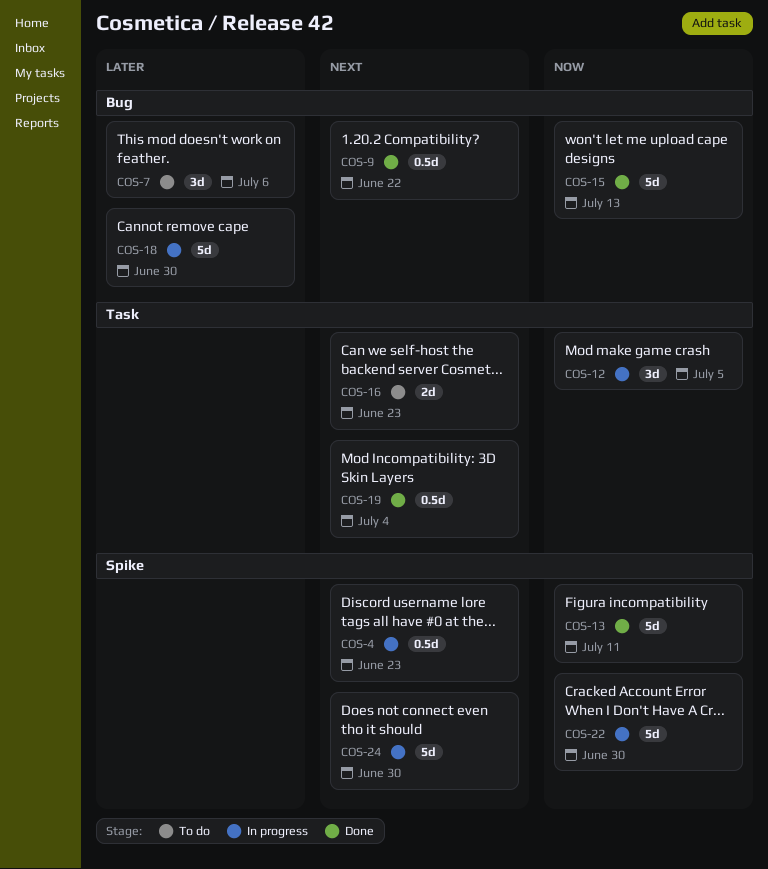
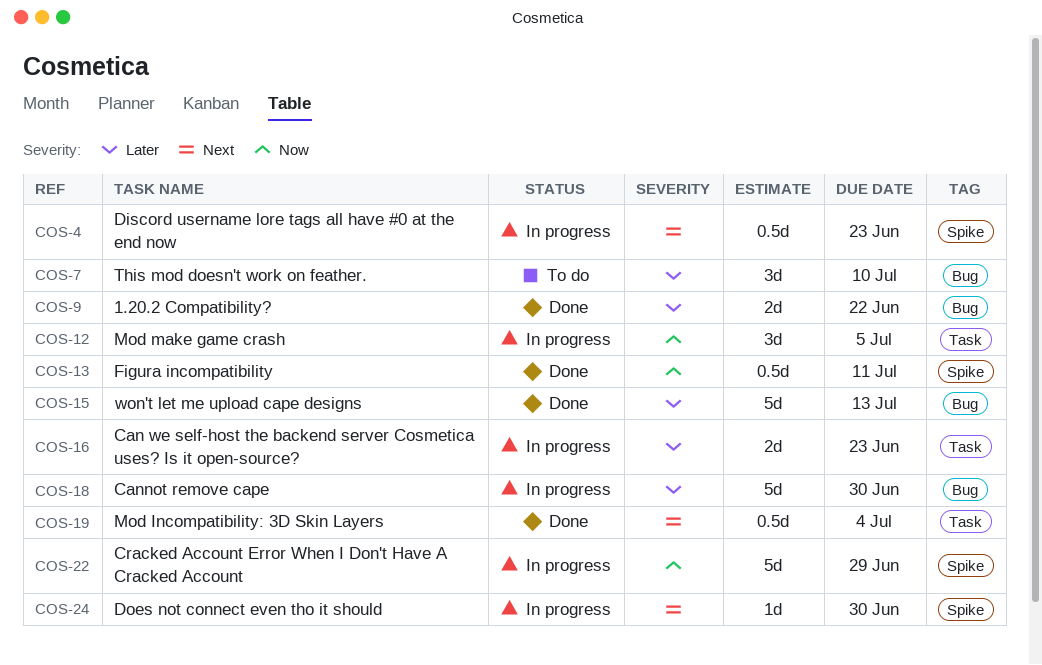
COS-7, due: Jul 6 -> Jul 10
COS-9, priority: Next -> Later
COS-9, estimate: 0.5d -> 2d
COS-13, estimate: 5d -> 0.5d
COS-15, priority: Now -> Later
COS-16, status: To do -> In progress
COS-16, priority: Next -> Later
COS-22, due: Jun 30 -> Jun 29
COS-24, estimate: 5d -> 1d

